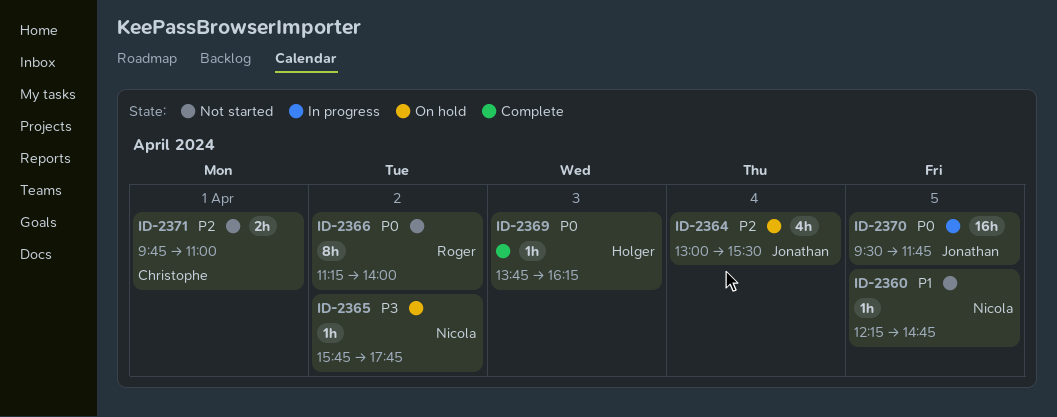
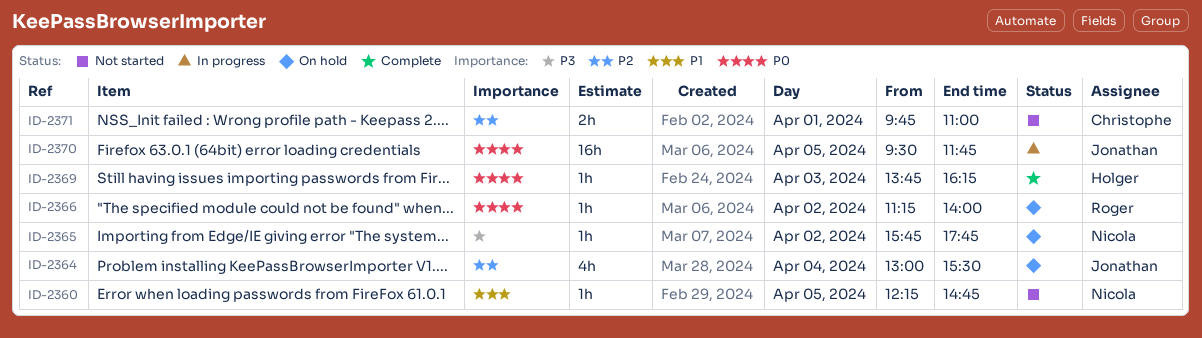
ID-2366, status: Not started -> On hold
ID-2366, estimate: 8h -> 1h

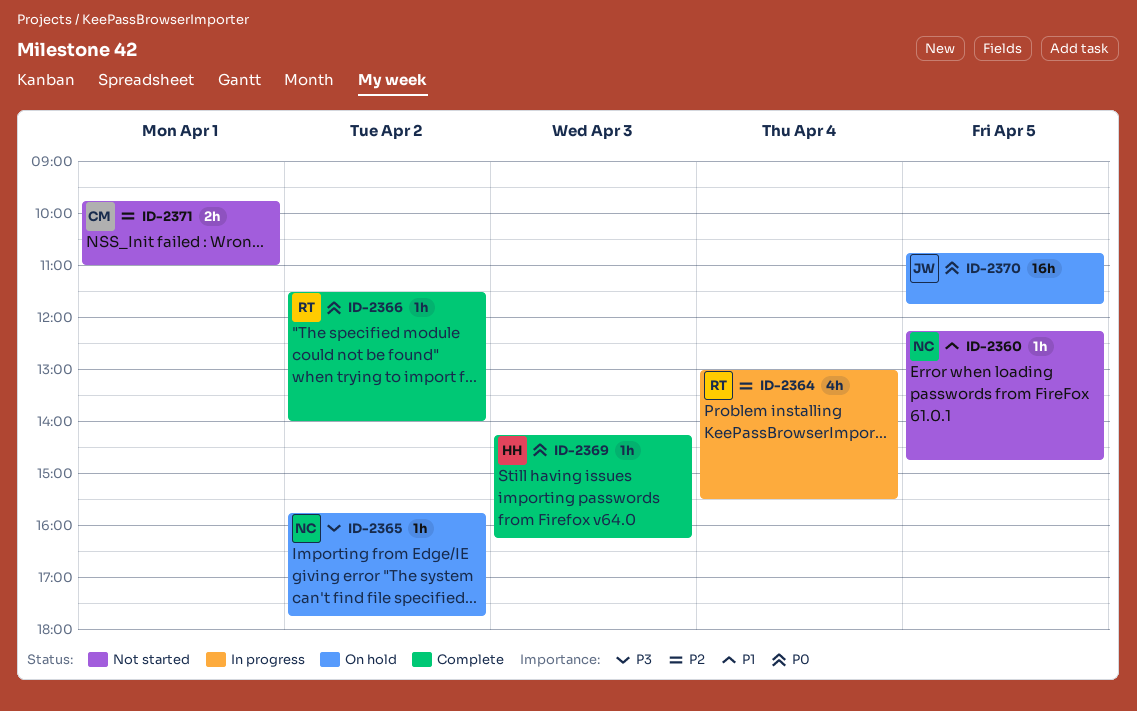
ID-2364, status: On hold -> In progress
ID-2364, owner: Jonathan -> Roger
ID-2366, status: On hold -> Complete
ID-2366, begins: 11:15 -> 11:30
ID-2369, begins: 13:45 -> 14:15
ID-2370, status: In progress -> On hold
ID-2370, begins: 09:30 -> 10:45

